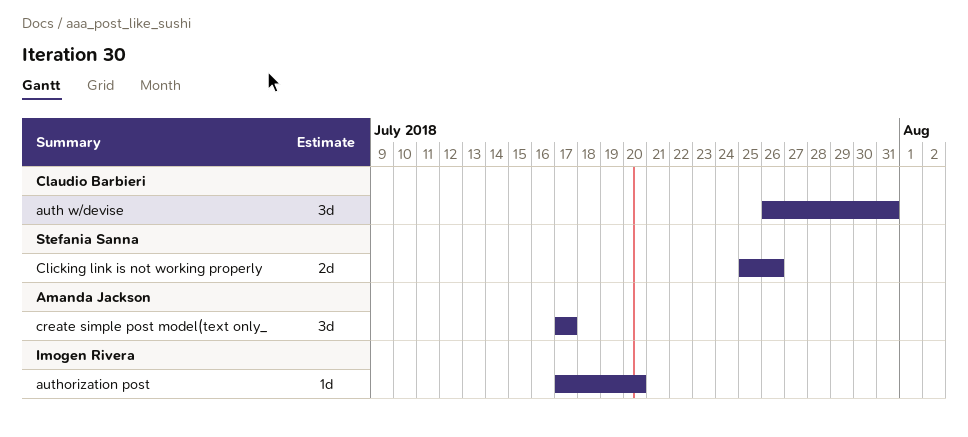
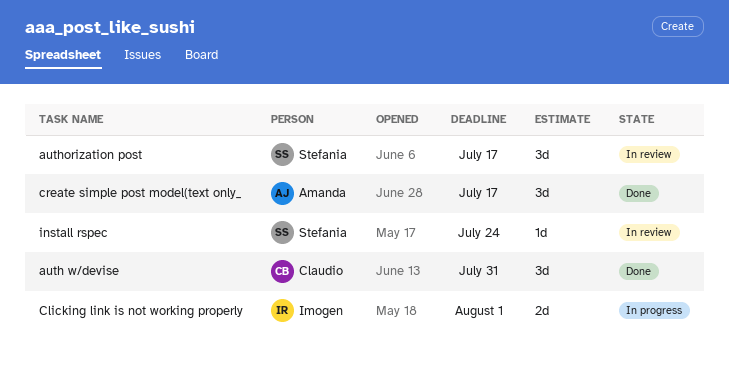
authorization post, owner: Imogen Rivera -> Stefania Sanna
authorization post, estimate: 1d -> 3d
authorization post, due: Jul 20 -> Jul 17
Clicking link is not working properly, owner: Stefania Sanna -> Imogen Rivera
Clicking link is not working properly, due: Jul 26 -> Aug 1
install rspec: none -> present

